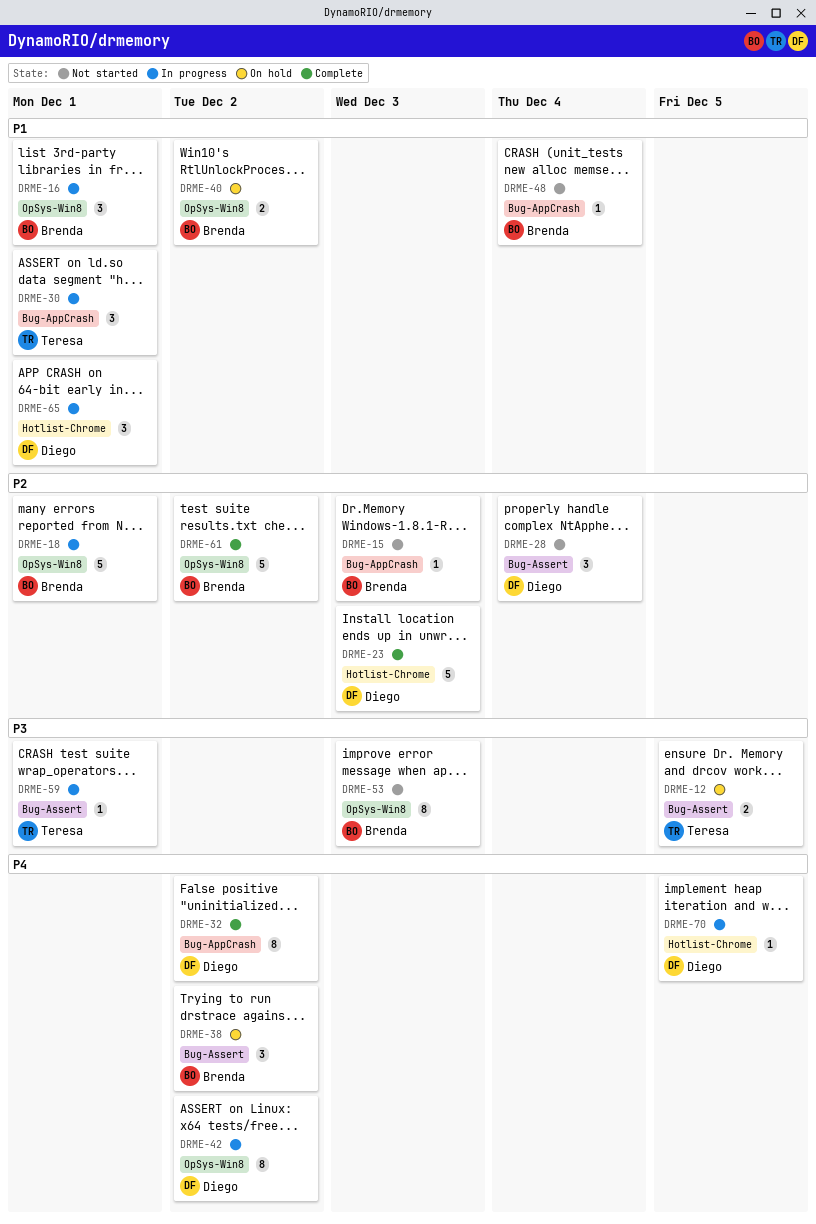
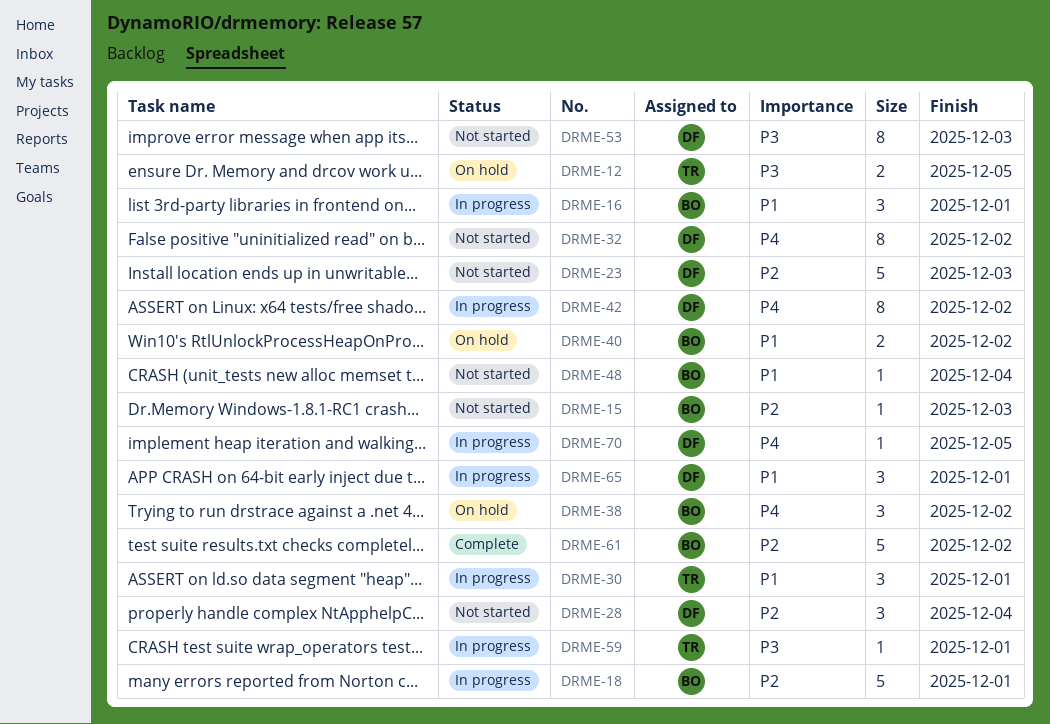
DRME-23, status: Complete -> Not started
DRME-32, status: Complete -> Not started
DRME-53, owner: Brenda -> Diego

